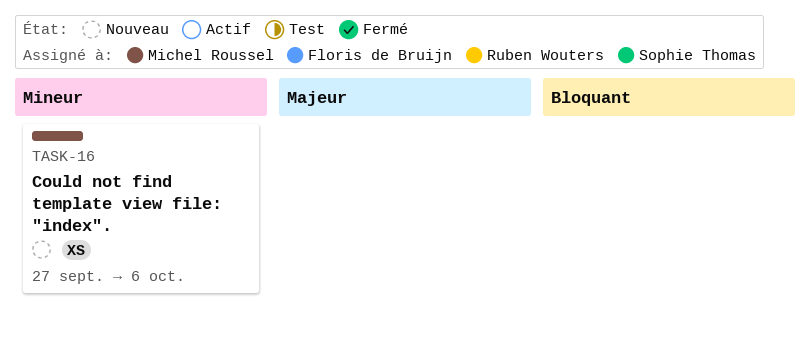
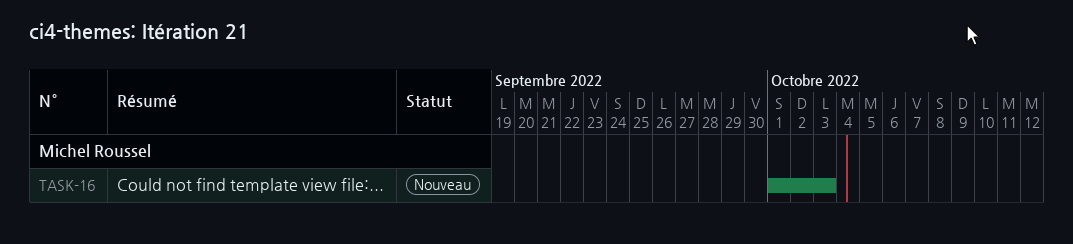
TASK-16, start: Sep 27 -> Oct 1
TASK-16, due: Oct 6 -> Oct 3

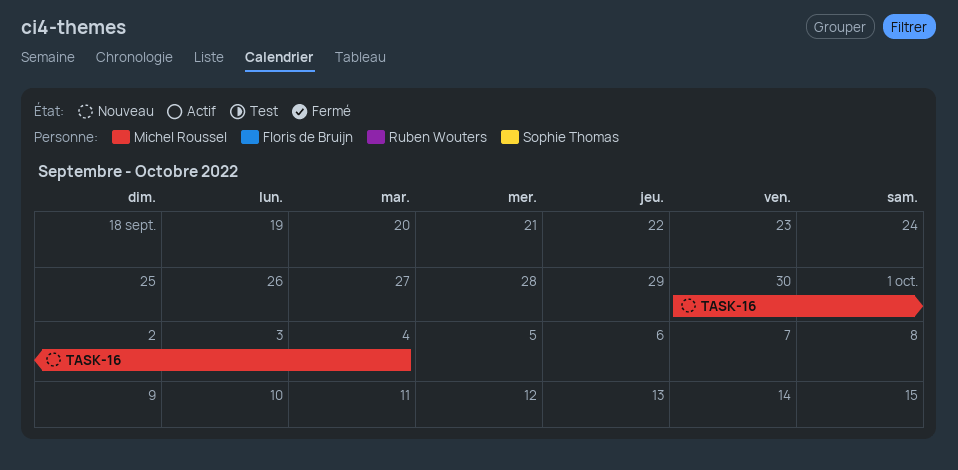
TASK-16, start: Oct 1 -> Sep 30
TASK-16, due: Oct 3 -> Oct 4

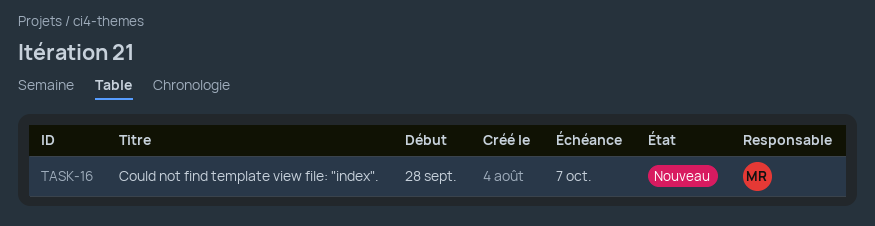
TASK-16, start: Sep 30 -> Sep 28
TASK-16, due: Oct 4 -> Oct 7

